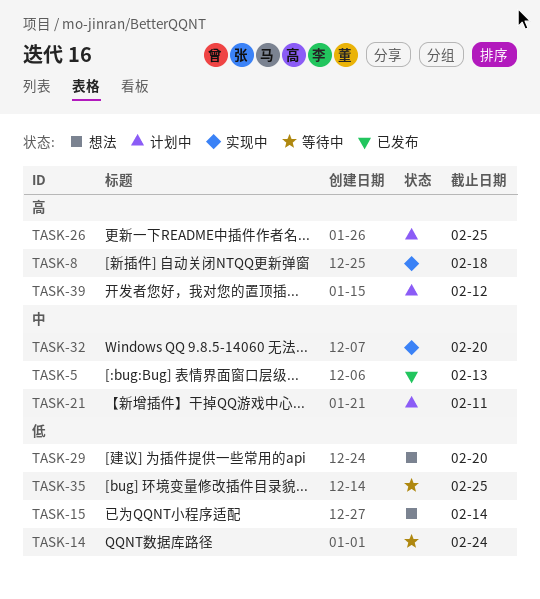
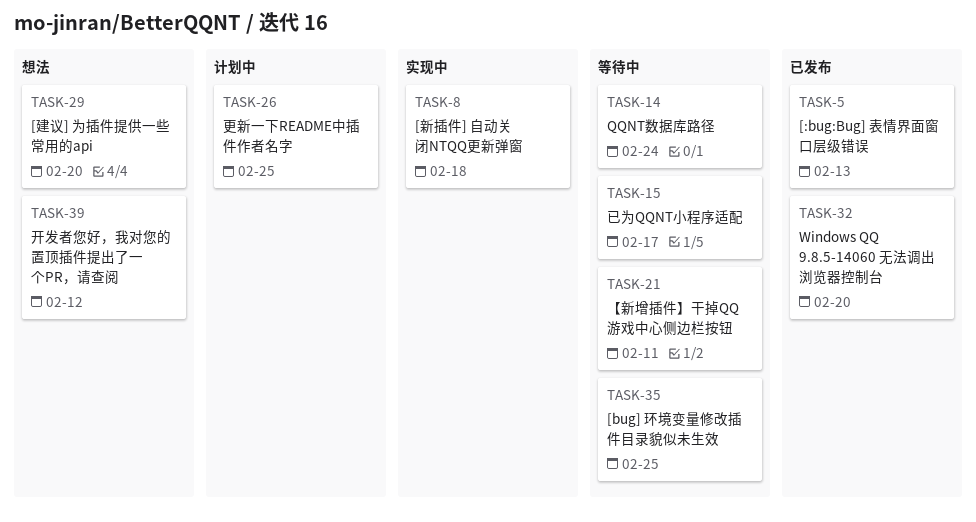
TASK-15, status: 想法 -> 等待中
TASK-15, due: Feb 14 -> Feb 17
TASK-21, status: 计划中 -> 等待中
TASK-32, status: 实现中 -> 已发布
TASK-39, status: 计划中 -> 想法

